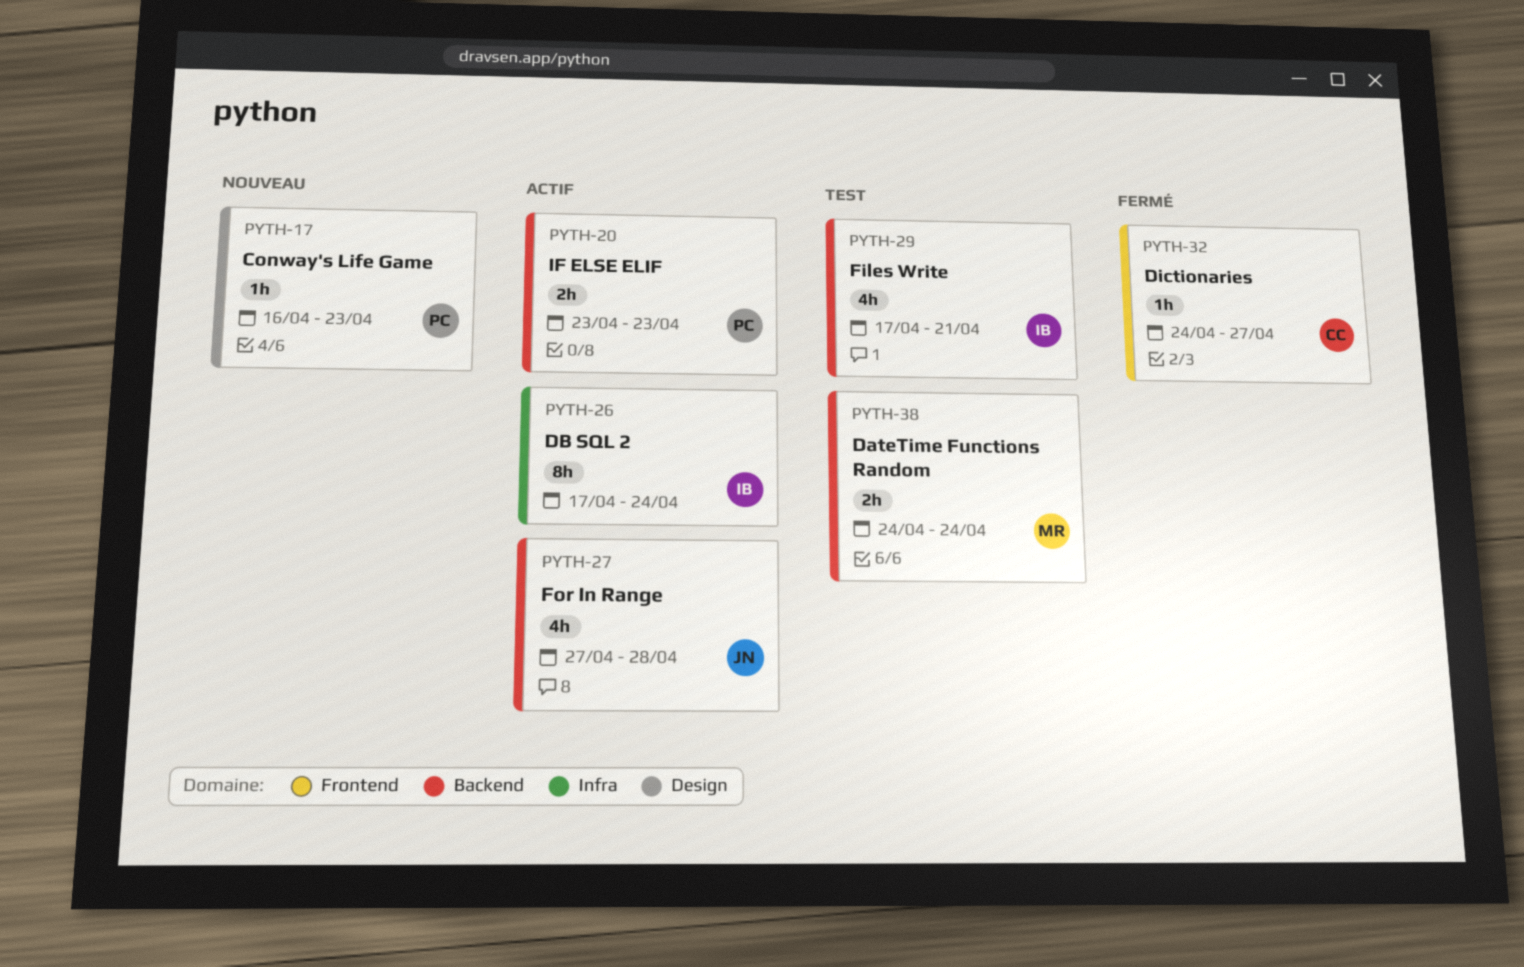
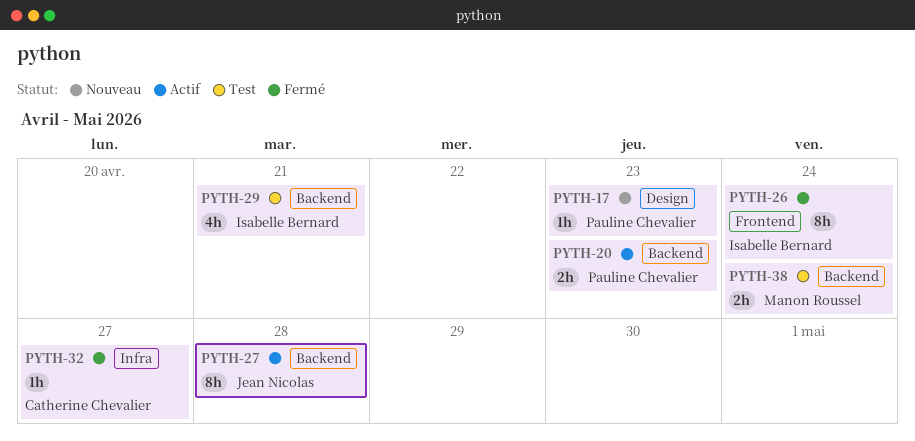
PYTH-26, status: Actif -> Fermé
PYTH-26, label: Infra -> Frontend
PYTH-27, estimate: 4h -> 8h
PYTH-32, label: Frontend -> Infra

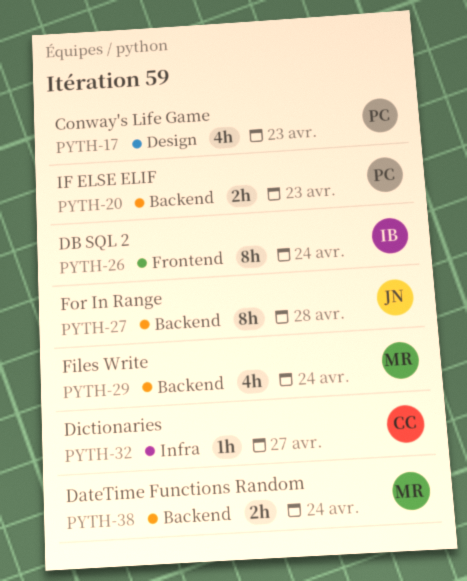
PYTH-17, estimate: 1h -> 4h
PYTH-29, owner: Isabelle Bernard -> Manon Roussel
PYTH-29, due: Apr 21 -> Apr 24

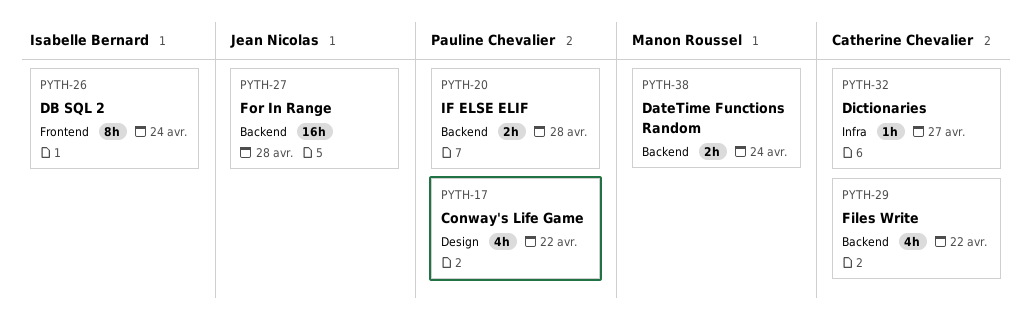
PYTH-17, due: Apr 23 -> Apr 22
PYTH-20, due: Apr 23 -> Apr 28
PYTH-27, estimate: 8h -> 16h
PYTH-29, owner: Manon Roussel -> Catherine Chevalier
PYTH-29, due: Apr 24 -> Apr 22

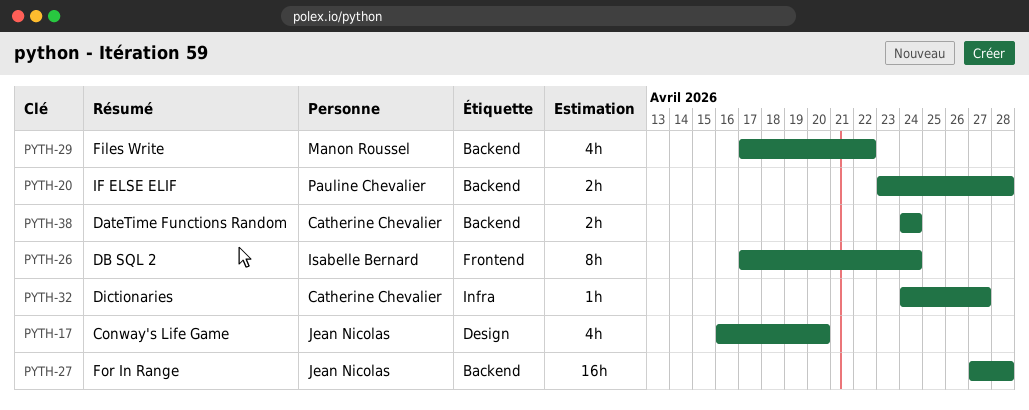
PYTH-17, owner: Pauline Chevalier -> Jean Nicolas
PYTH-17, due: Apr 22 -> Apr 20
PYTH-29, owner: Catherine Chevalier -> Manon Roussel
PYTH-38, owner: Manon Roussel -> Catherine Chevalier

